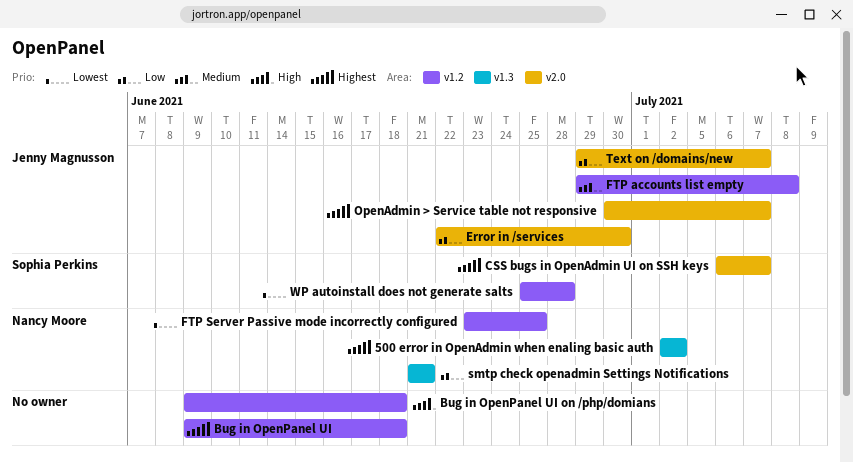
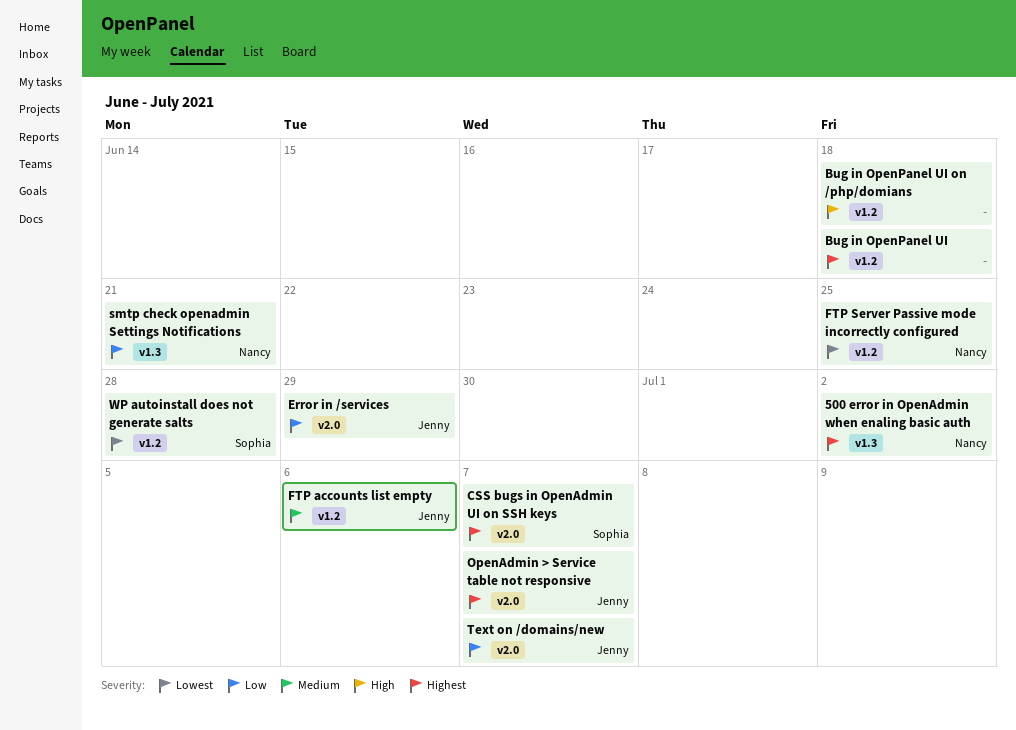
Error in /services, due: Jun 30 -> Jun 29
FTP accounts list empty, due: Jul 8 -> Jul 6

